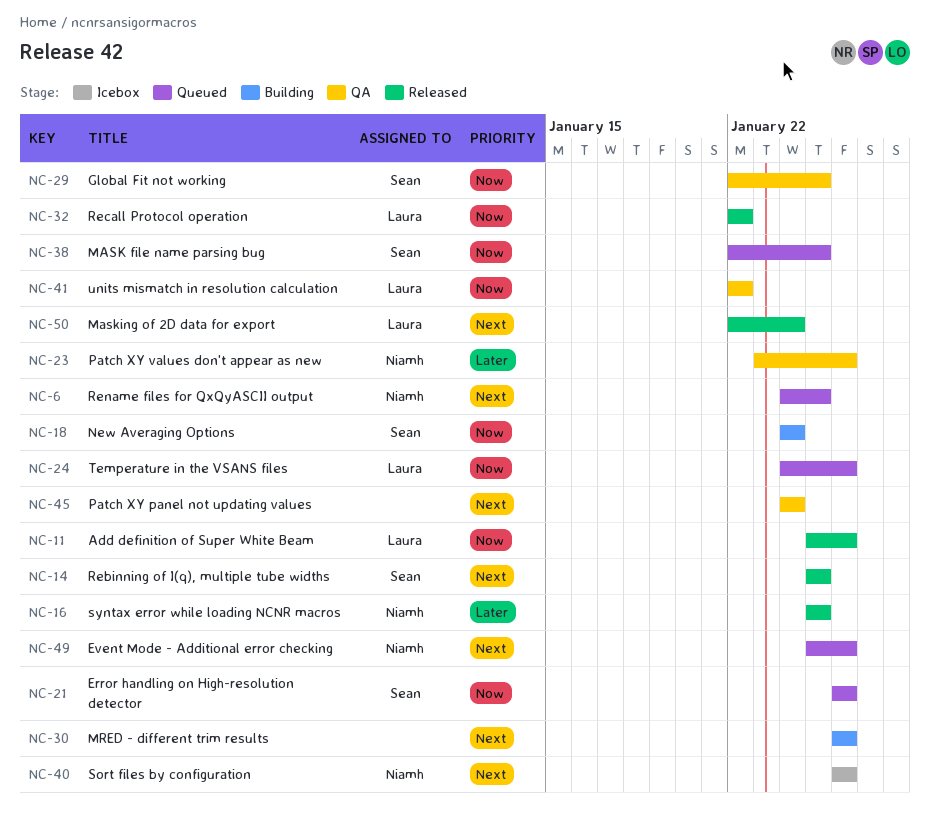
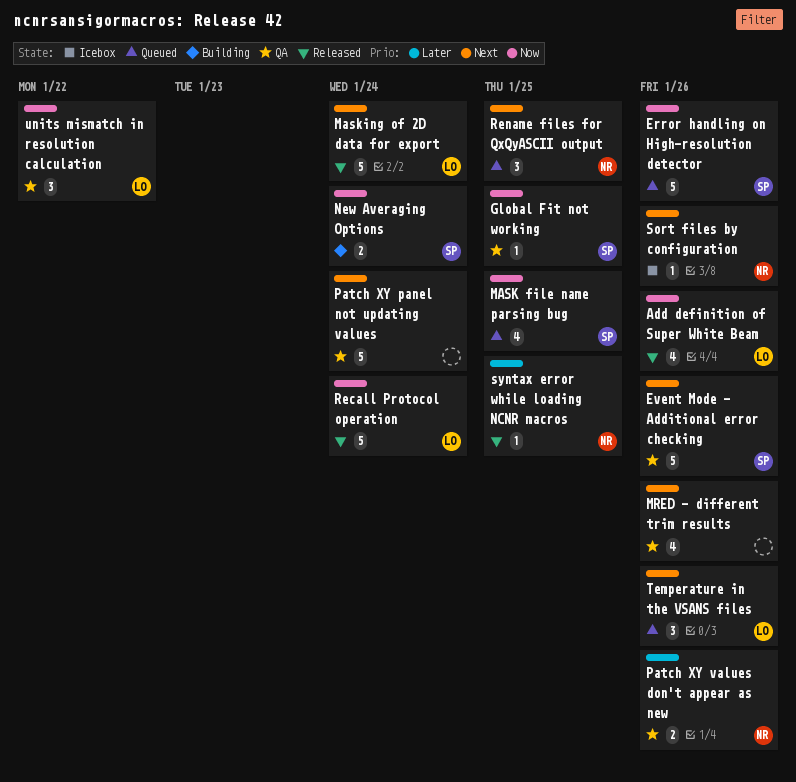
Event Mode - Additional error checking, status: Queued -> QA
Event Mode - Additional error checking, owner: Niamh -> Sean
MRED - different trim results, status: Building -> QA
Rebinning of I(q), multiple tube widths: present -> none
Recall Protocol operation, due: Jan 22 -> Jan 24
Temperature in the VSANS files, priority: Now -> Next

